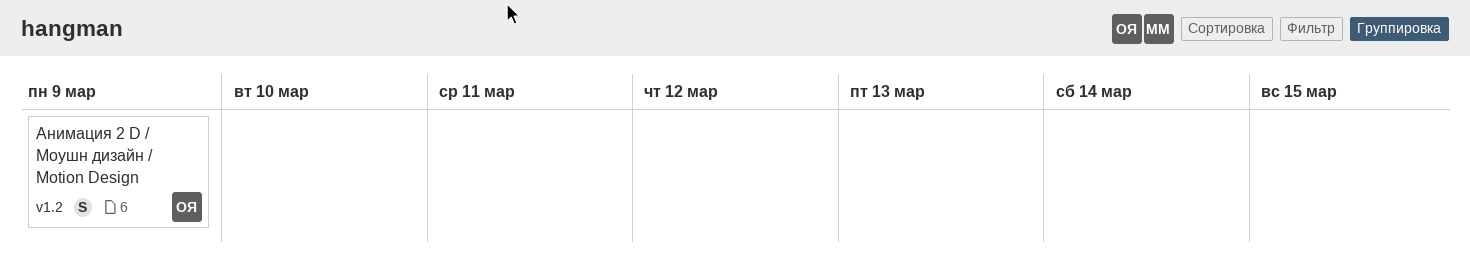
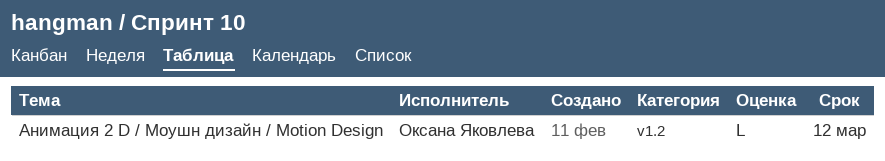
Анимация 2 D / Моушн дизайн / Motion Design, estimate: S -> L
Анимация 2 D / Моушн дизайн / Motion Design, due: Mar 9 -> Mar 12

